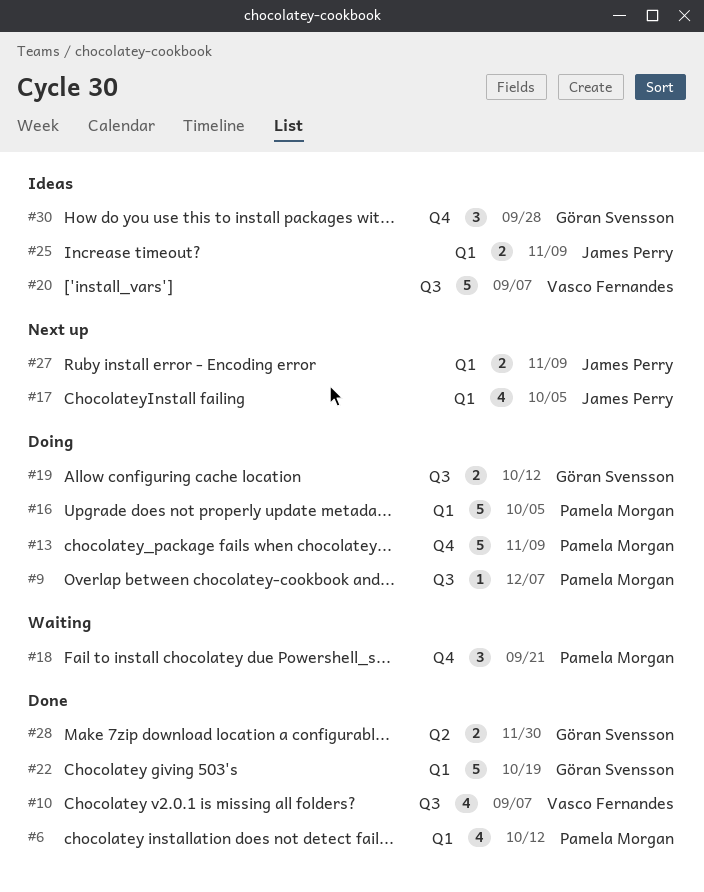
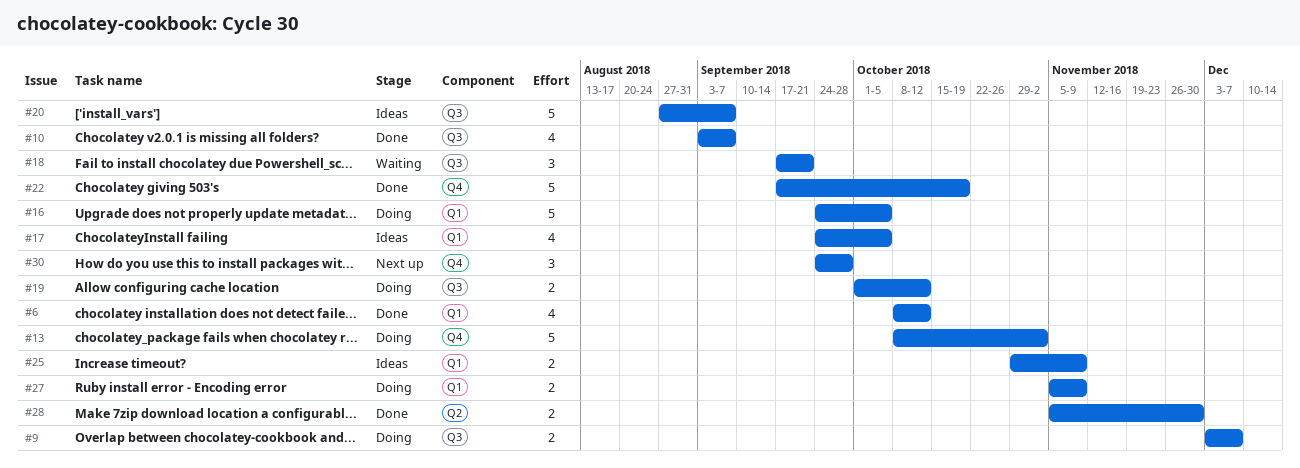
#9, estimate: 1 -> 2
#13, due: Nov 9 -> Nov 2
#17, status: Next up -> Ideas
#18, label: Q4 -> Q3
#22, label: Q1 -> Q4
#27, status: Next up -> Doing
#30, status: Ideas -> Next up

